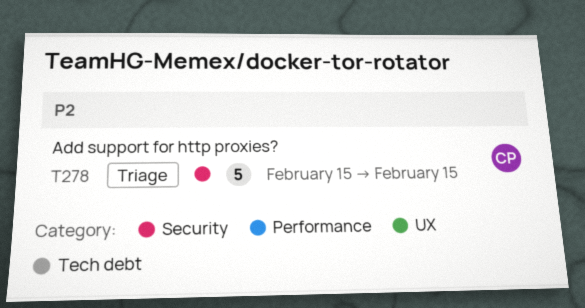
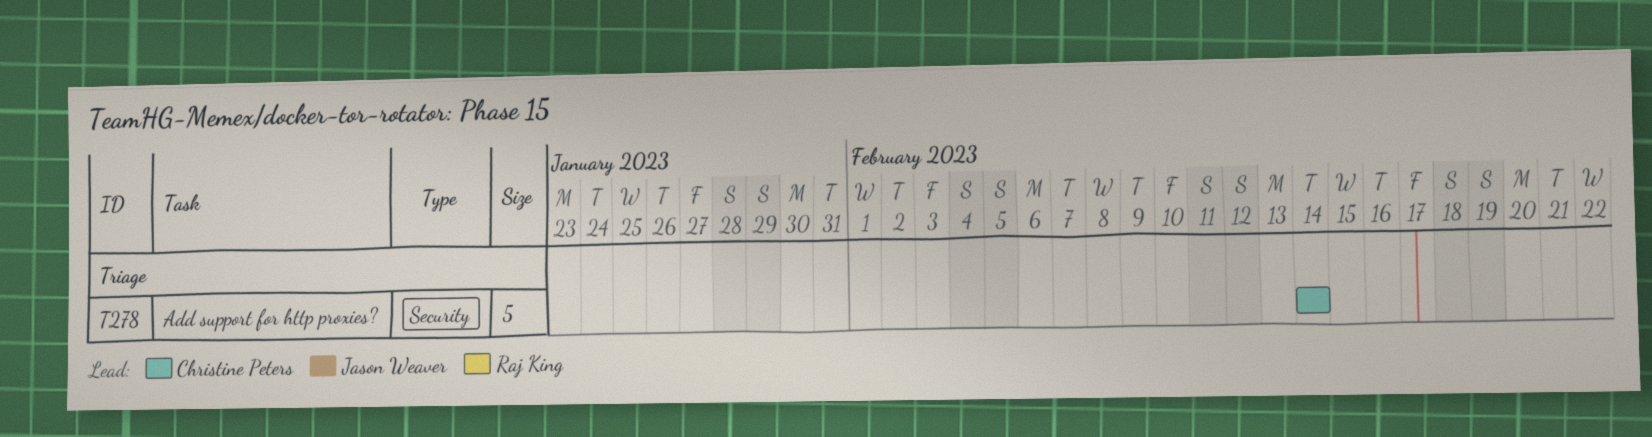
T278, start: Feb 15 -> Feb 14
T278, due: Feb 15 -> Feb 14

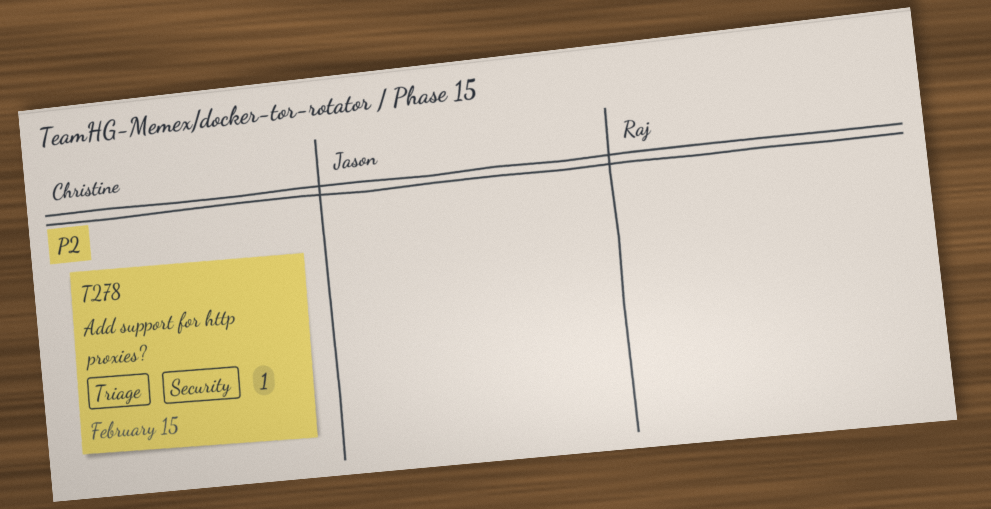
T278, estimate: 5 -> 1
T278, due: Feb 14 -> Feb 15

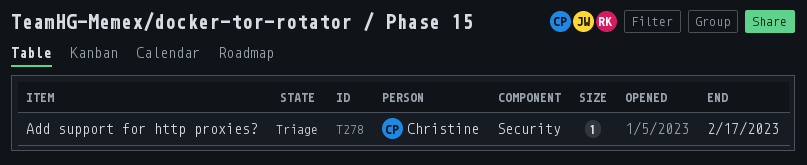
T278, due: Feb 15 -> Feb 17

